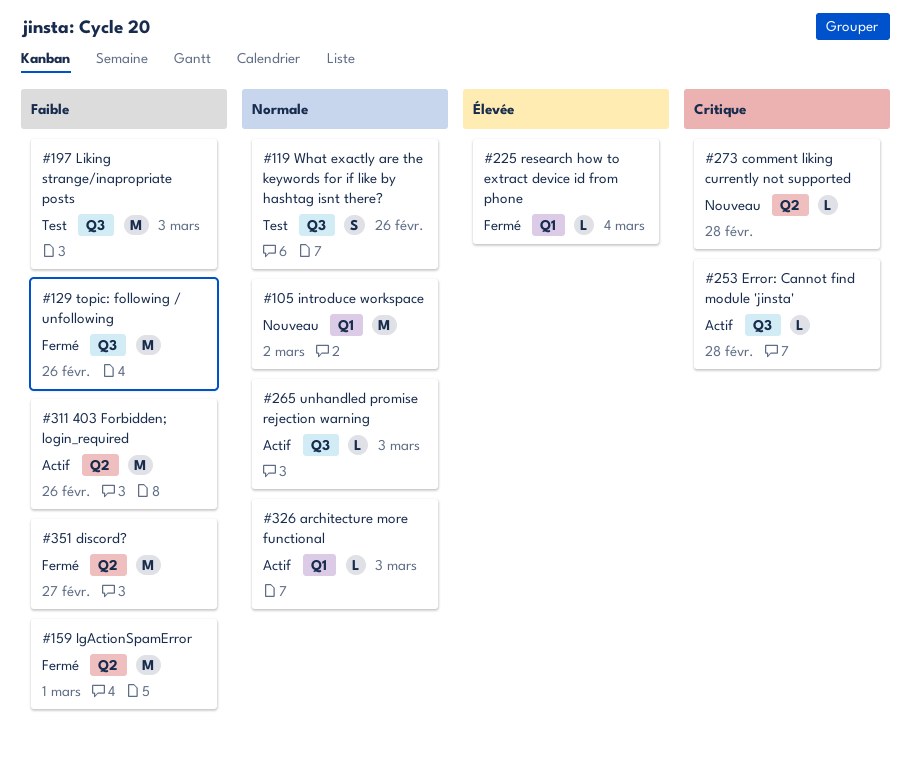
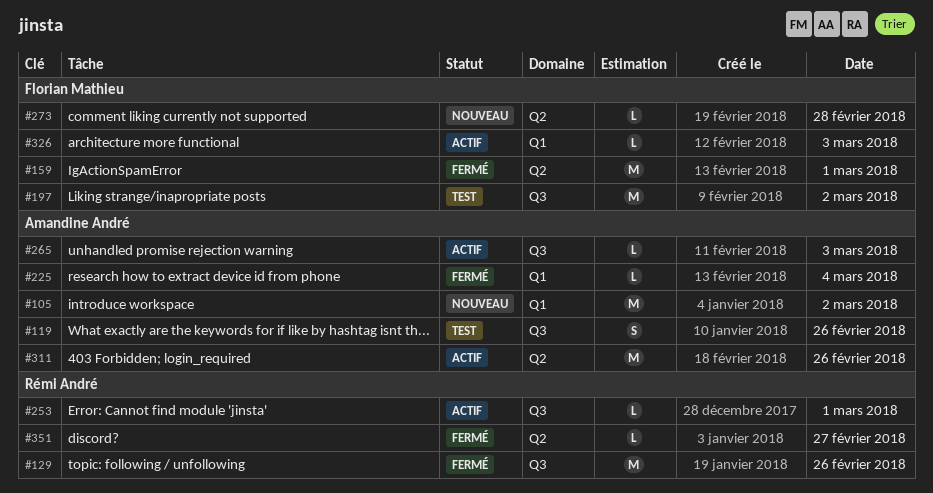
#197, day: Mar 3 -> Mar 2
#253, day: Feb 28 -> Mar 1
#351, estimate: M -> L

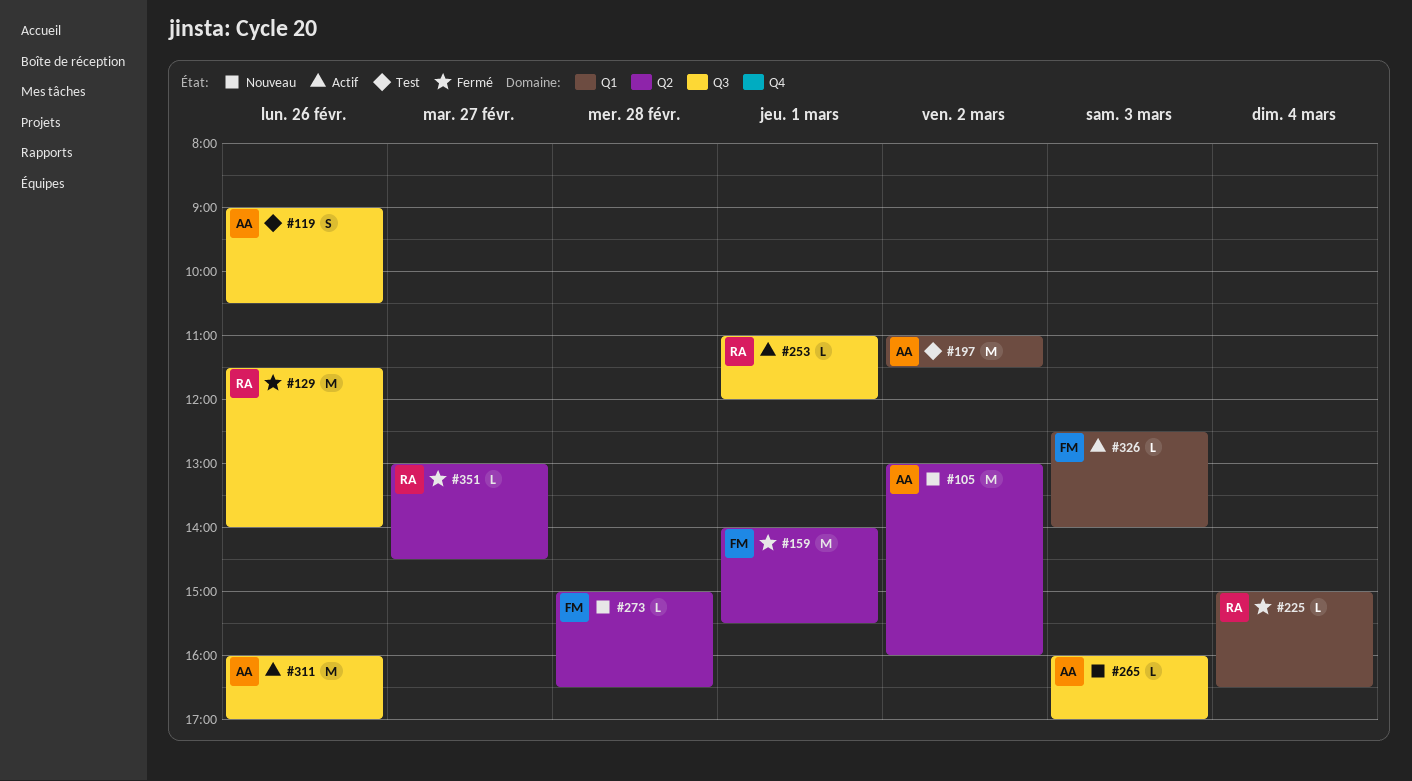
#105, label: Q1 -> Q2
#197, owner: Florian Mathieu -> Amandine André
#197, label: Q3 -> Q1
#225, owner: Amandine André -> Rémi André
#265, status: Actif -> Nouveau
#311, label: Q2 -> Q3

